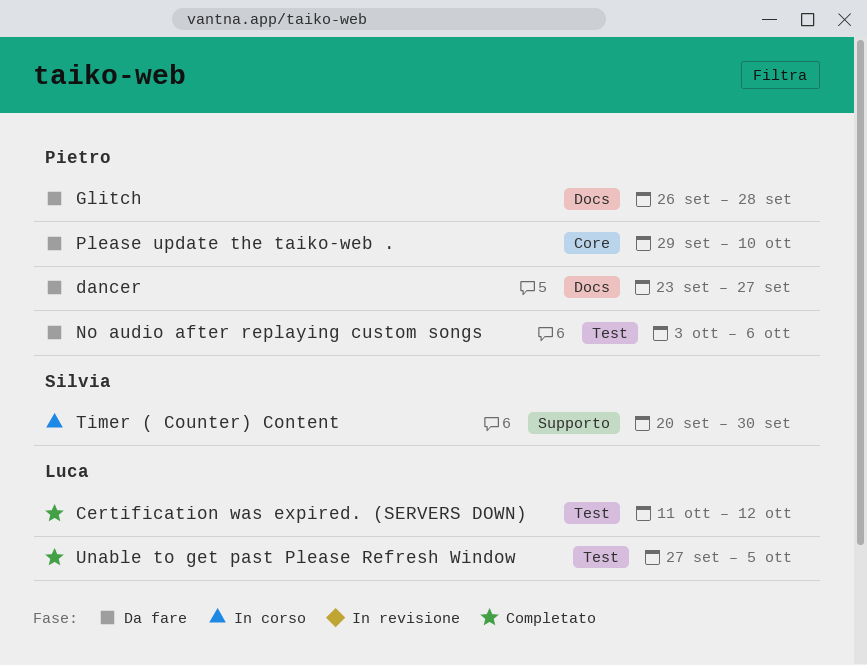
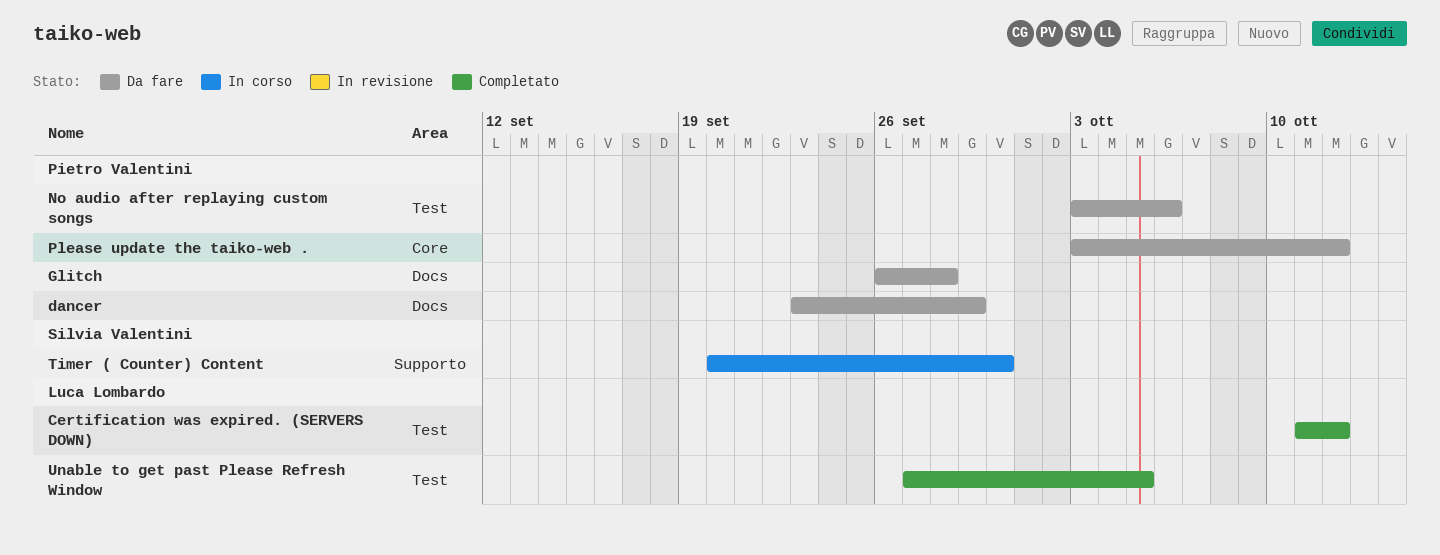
dancer, due: Sep 27 -> Sep 29
Please update the taiko-web ., start: Sep 29 -> Oct 3
Please update the taiko-web ., due: Oct 10 -> Oct 12

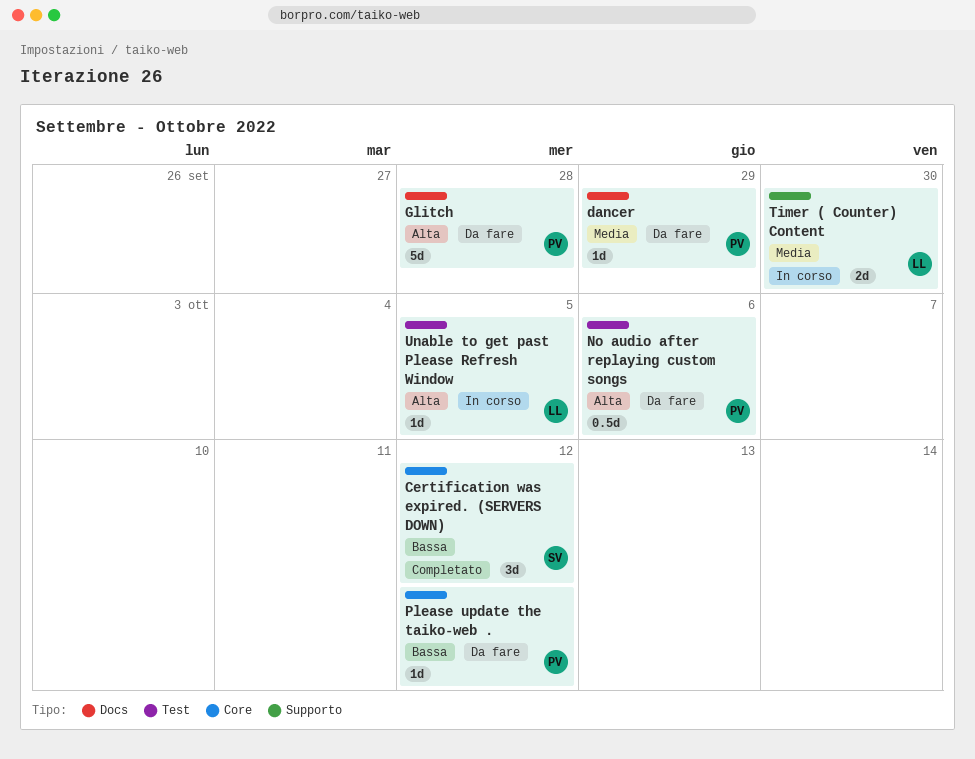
Certification was expired. (SERVERS DOWN), owner: Luca Lombardo -> Silvia Valentini
Certification was expired. (SERVERS DOWN), label: Test -> Core
Timer ( Counter) Content, owner: Silvia Valentini -> Luca Lombardo
Unable to get past Please Refresh Window, status: Completato -> In corso

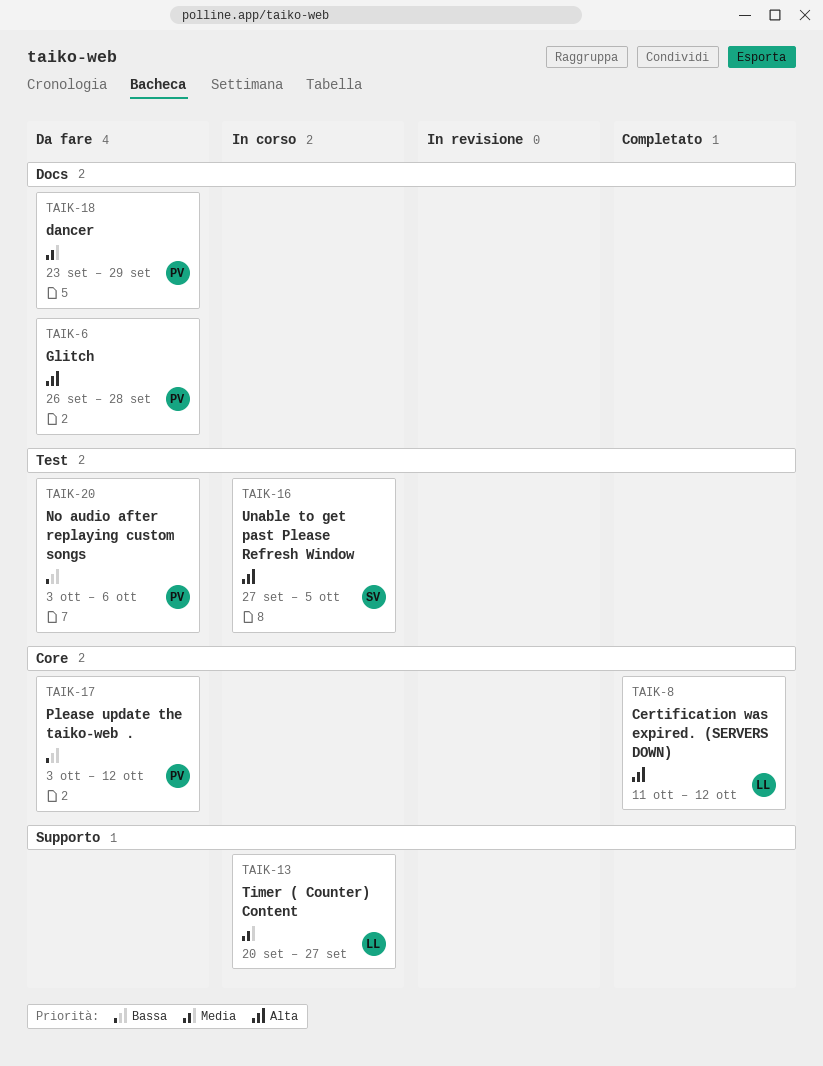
Certification was expired. (SERVERS DOWN), owner: SV -> LL
Certification was expired. (SERVERS DOWN), priority: Bassa -> Alta
No audio after replaying custom songs, priority: Alta -> Bassa
Timer ( Counter) Content, due: Sep 30 -> Sep 27
Unable to get past Please Refresh Window, owner: LL -> SV

